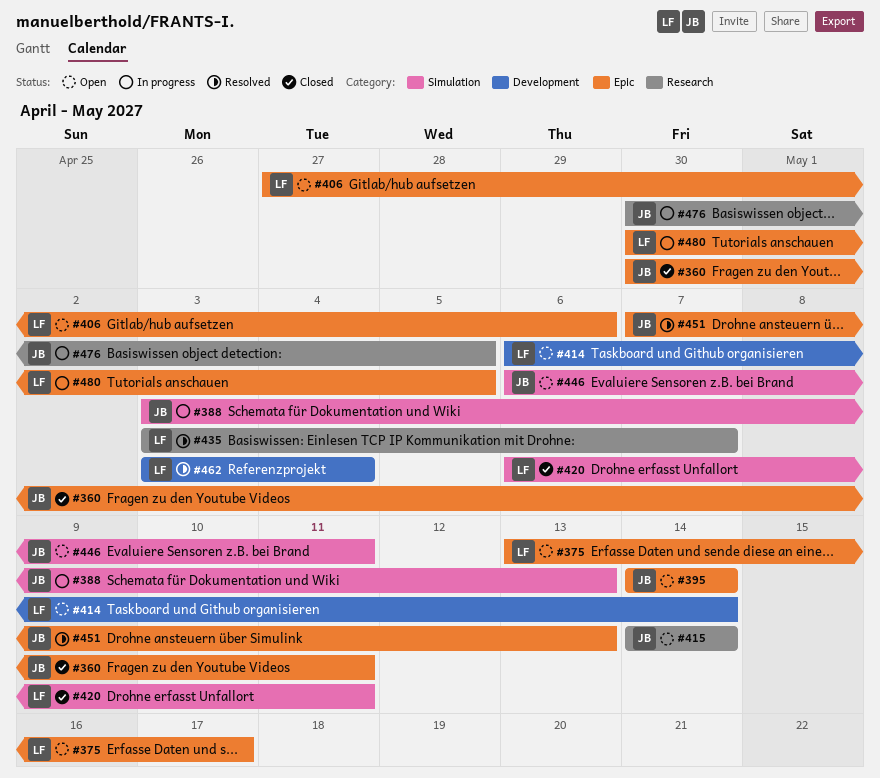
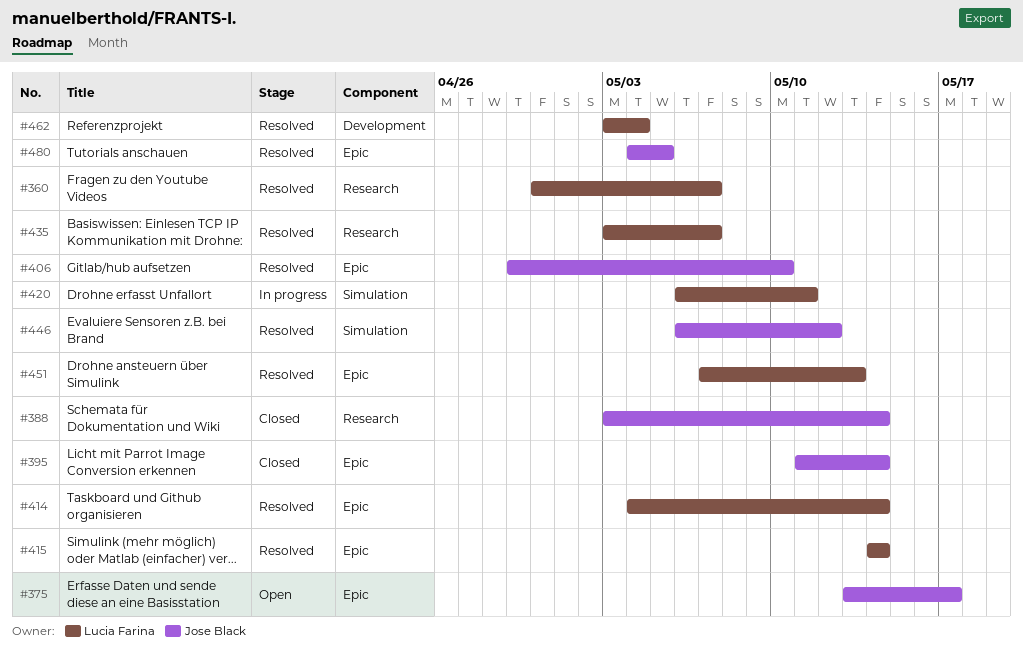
#360, status: Closed -> Resolved
#360, owner: Jose Black -> Lucia Farina
#360, label: Epic -> Research
#360, due: May 11 -> May 7
#375, owner: Lucia Farina -> Jose Black
#388, status: In progress -> Closed
#388, label: Simulation -> Research
#388, due: May 13 -> May 14
#395, status: Open -> Closed
#395, start: May 14 -> May 11
#406, status: Open -> Resolved
#406, owner: Lucia Farina -> Jose Black
#406, start: Apr 27 -> Apr 29
#406, due: May 6 -> May 10
#414, status: Open -> Resolved
#414, label: Development -> Epic
#414, start: May 6 -> May 4
#415, status: Open -> Resolved
#415, owner: Jose Black -> Lucia Farina
#415, label: Research -> Epic
#420, status: Closed -> In progress
#446, status: Open -> Resolved
#446, due: May 11 -> May 12
#451, owner: Jose Black -> Lucia Farina
#476: present -> none
#480, status: In progress -> Resolved
#480, owner: Lucia Farina -> Jose Black
#480, start: Apr 30 -> May 4

